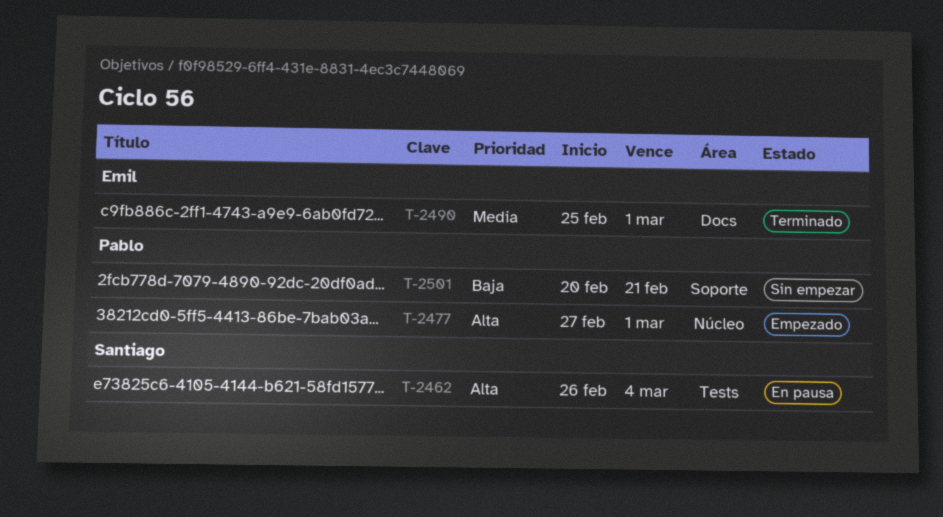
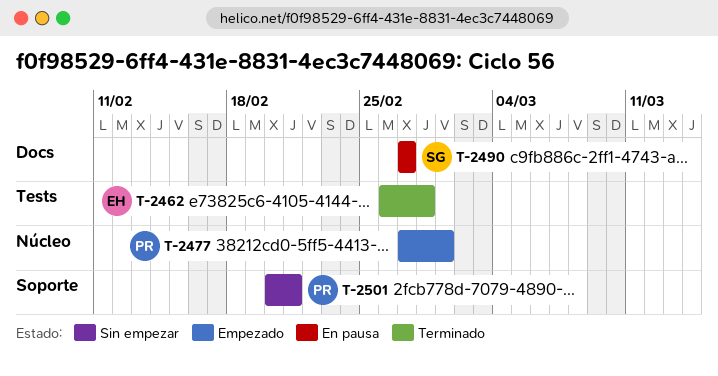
T-2462, status: En pausa -> Terminado
T-2462, owner: Santiago -> Emil
T-2462, due: Mar 4 -> Feb 28
T-2490, status: Terminado -> En pausa
T-2490, owner: Emil -> Santiago
T-2490, start: Feb 25 -> Feb 27
T-2490, due: Mar 1 -> Feb 27

